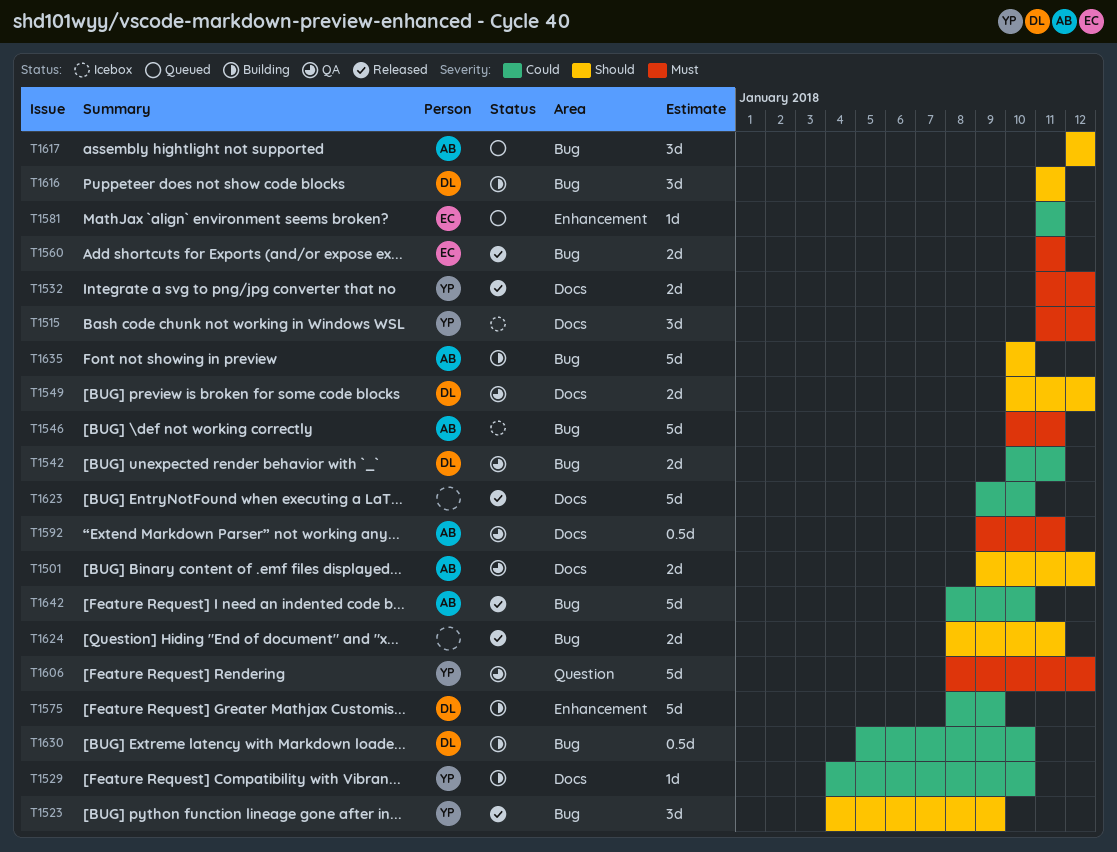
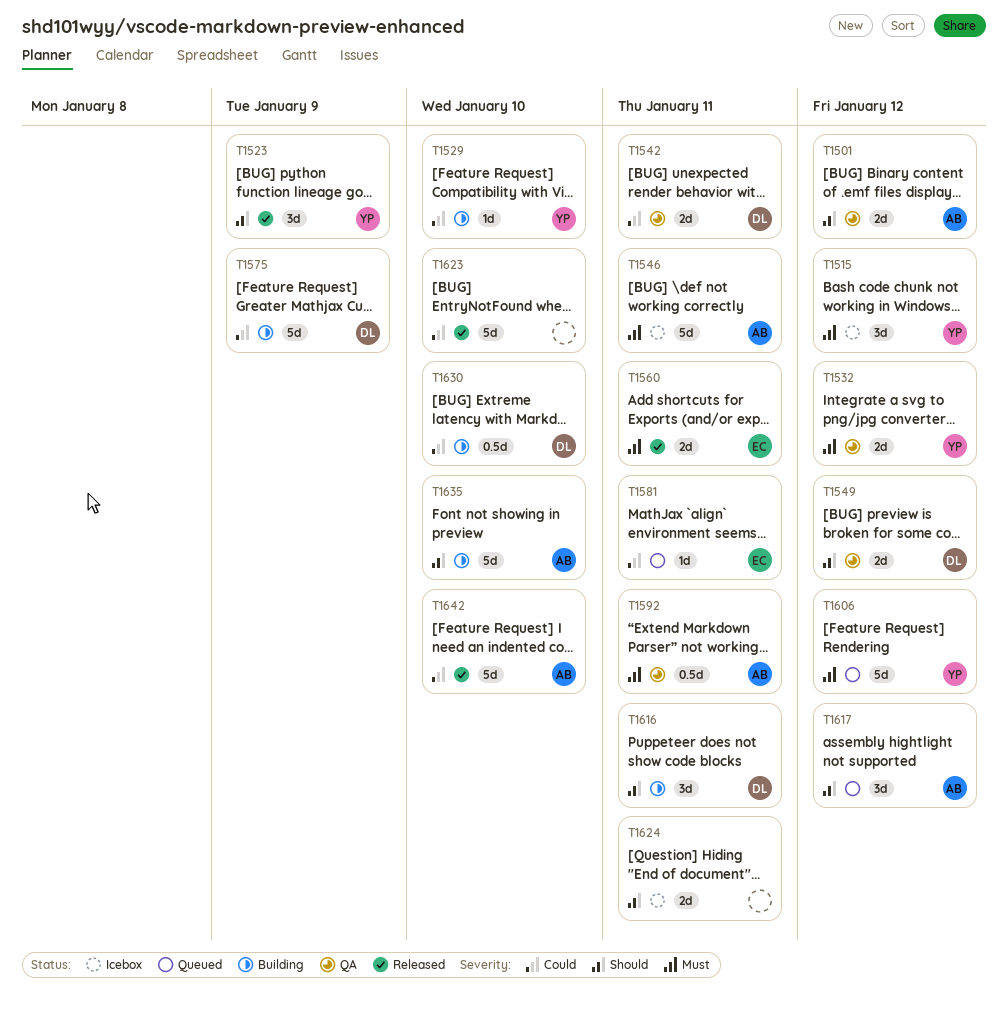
T1532, status: Released -> QA
T1606, status: QA -> Queued
T1624, status: Released -> Icebox

